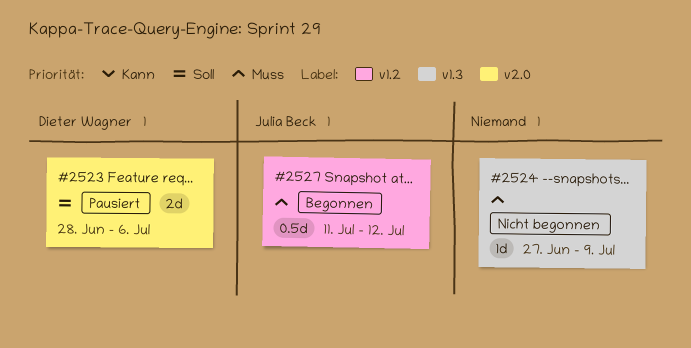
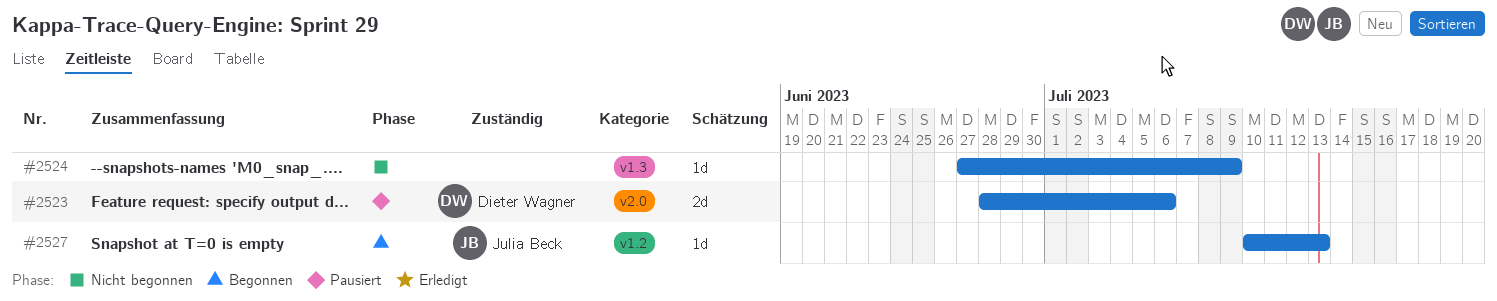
#2527, estimate: 0.5d -> 1d
#2527, start: Jul 11 -> Jul 10
#2527, due: Jul 12 -> Jul 13

